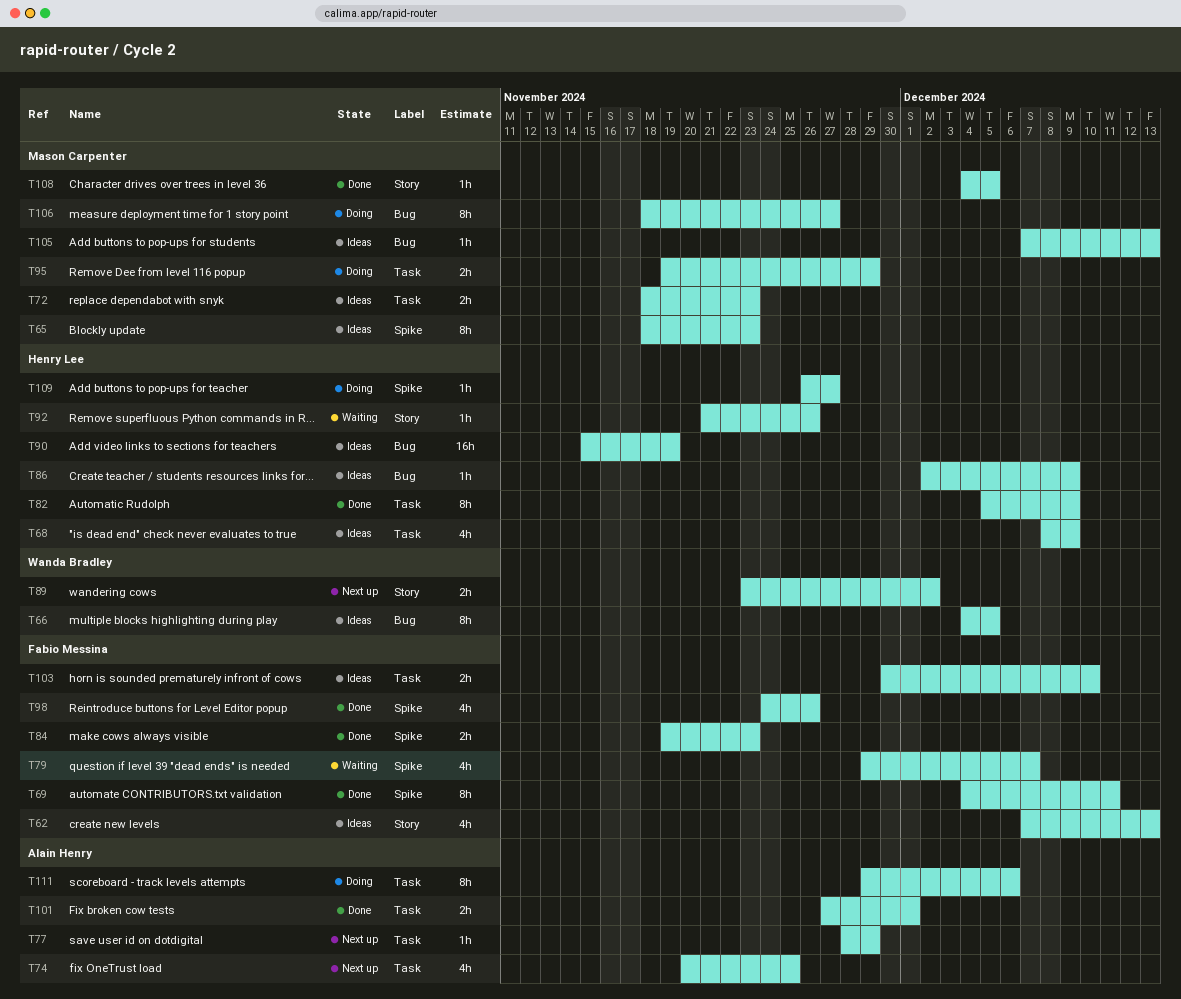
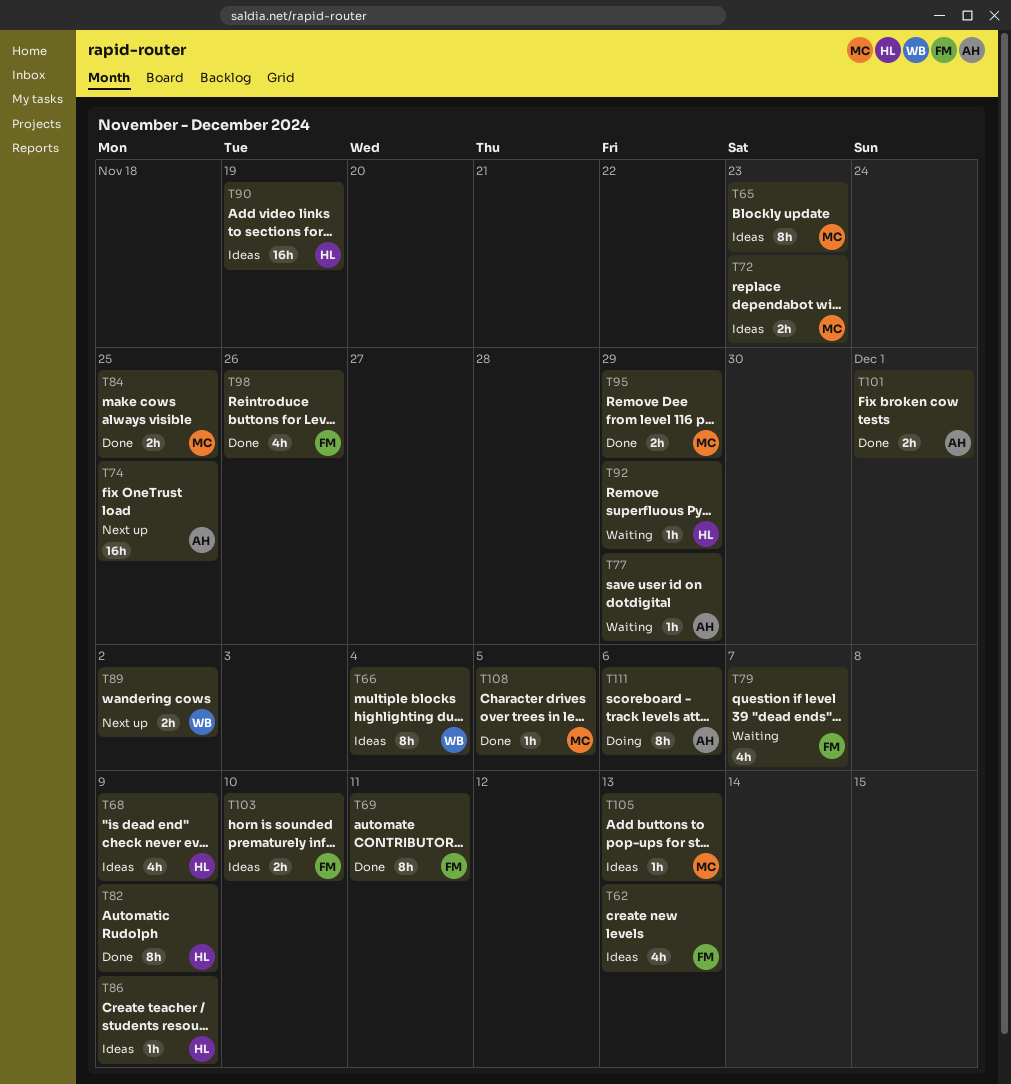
T66, due: Dec 5 -> Dec 4
T74, estimate: 4h -> 16h
T77, status: Next up -> Waiting
T84, owner: Fabio Messina -> Mason Carpenter
T84, due: Nov 23 -> Nov 25
T92, due: Nov 26 -> Nov 29
T95, status: Doing -> Done
T106: present -> none
T109: present -> none

